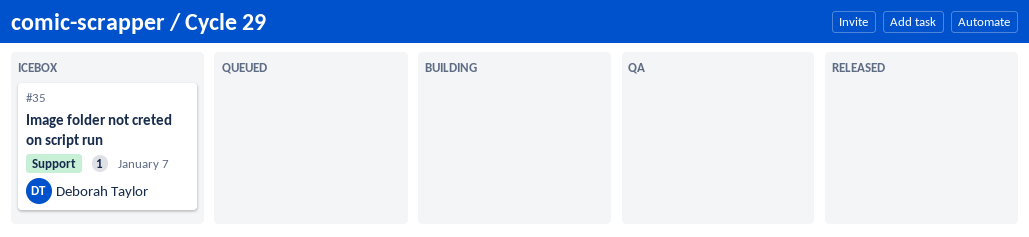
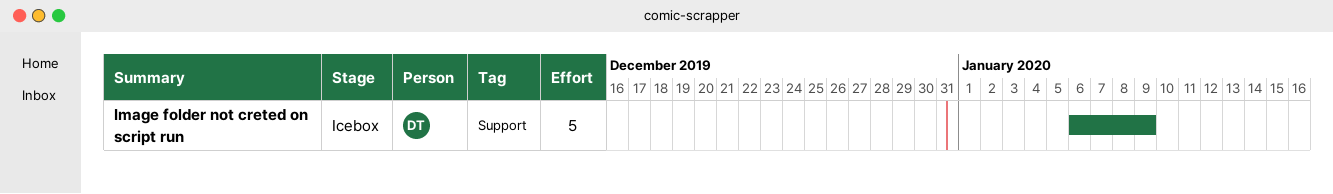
Image folder not creted on script run, estimate: 1 -> 5
Image folder not creted on script run, due: Jan 7 -> Jan 9

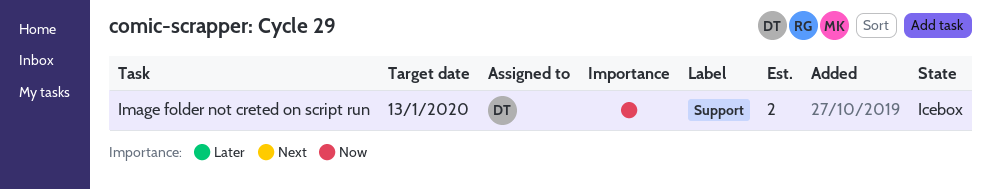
Image folder not creted on script run, estimate: 5 -> 2
Image folder not creted on script run, due: Jan 9 -> Jan 13

